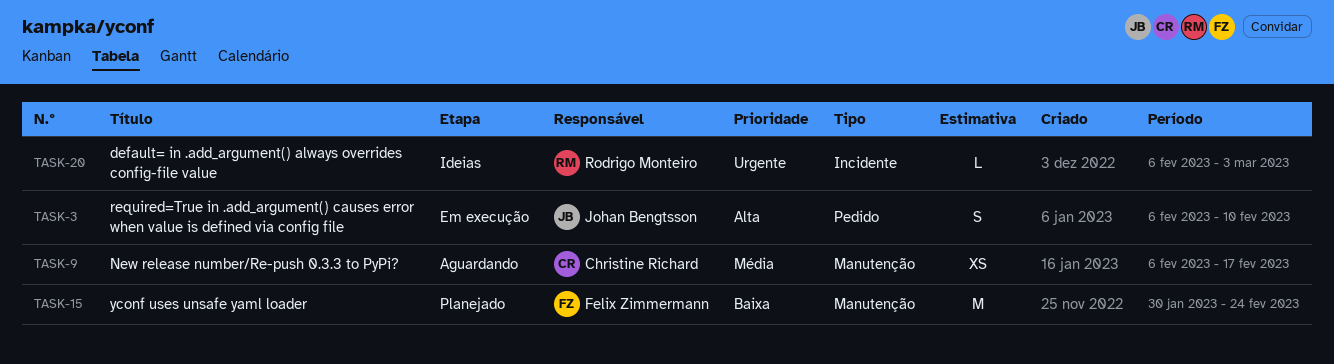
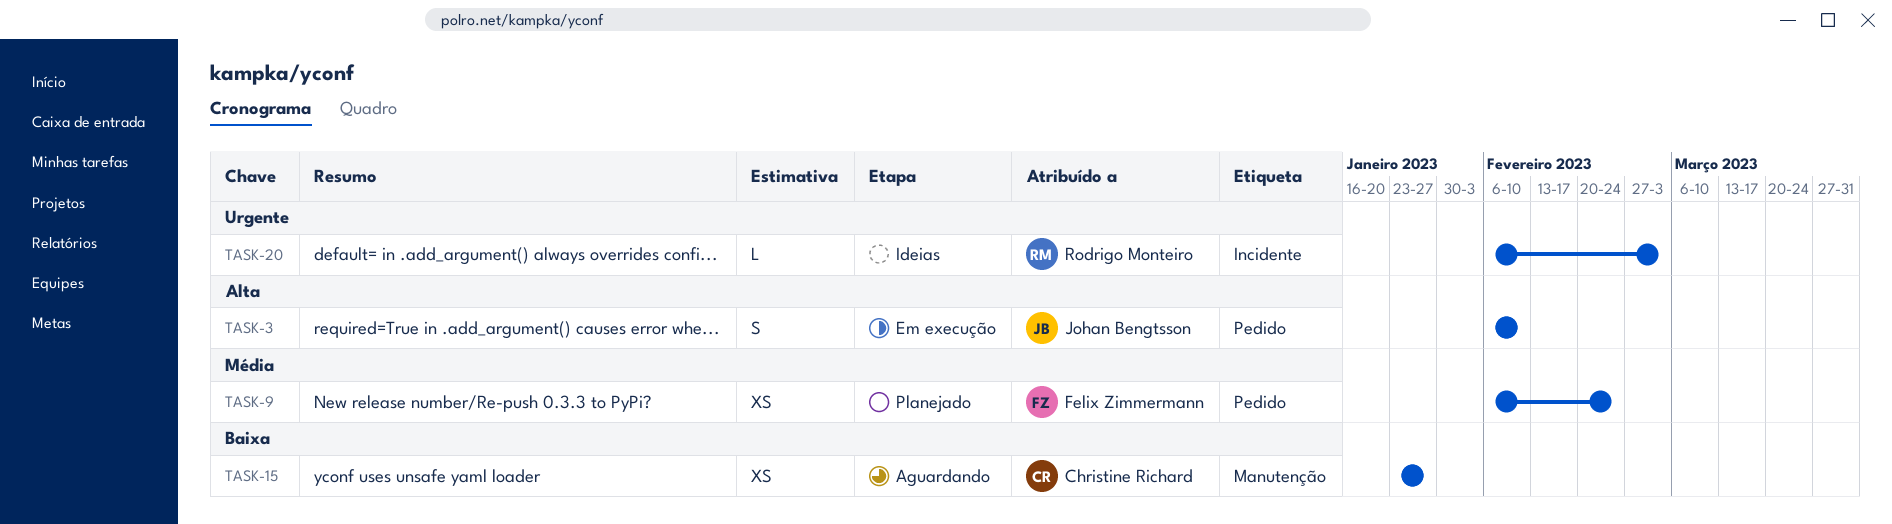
TASK-9, status: Aguardando -> Planejado
TASK-9, owner: Christine Richard -> Felix Zimmermann
TASK-9, label: Manutenção -> Pedido
TASK-9, due: Feb 17 -> Feb 24
TASK-15, status: Planejado -> Aguardando
TASK-15, owner: Felix Zimmermann -> Christine Richard
TASK-15, estimate: M -> XS
TASK-15, start: Jan 30 -> Jan 23
TASK-15, due: Feb 24 -> Jan 27

